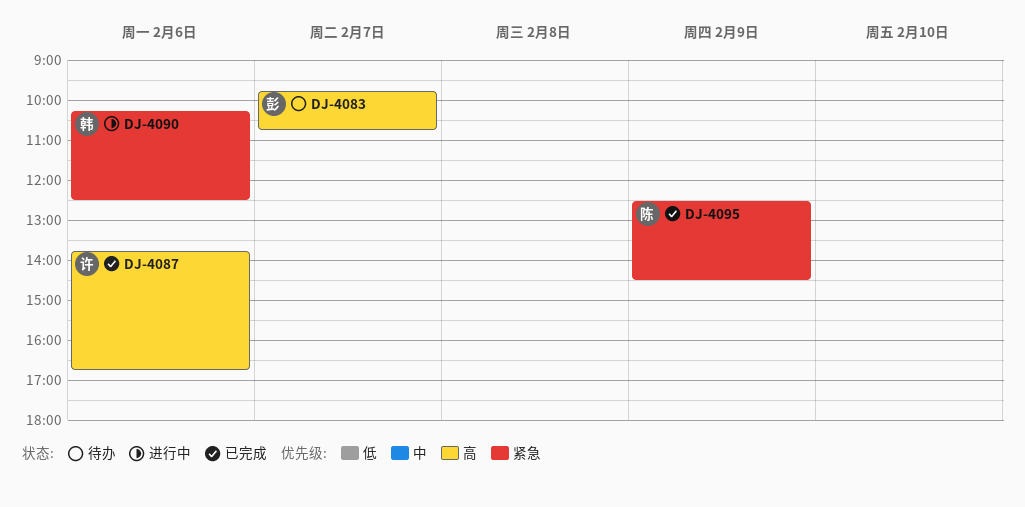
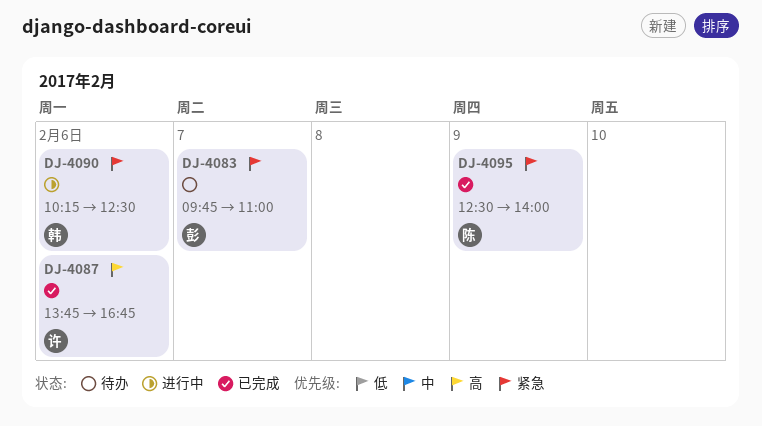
DJ-4083, priority: 高 -> 紧急
DJ-4083, ends: 10:45 -> 11:00
DJ-4095, ends: 14:30 -> 14:00

